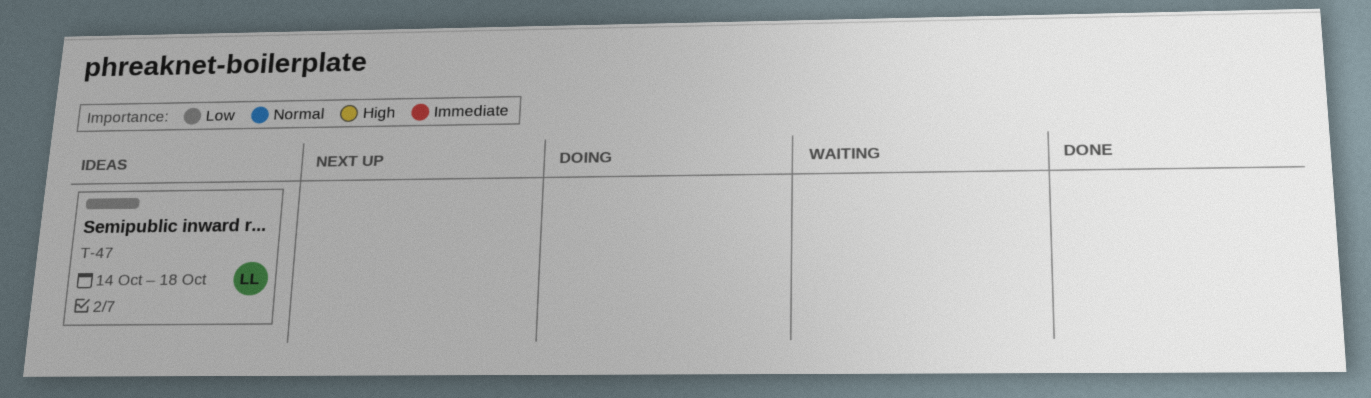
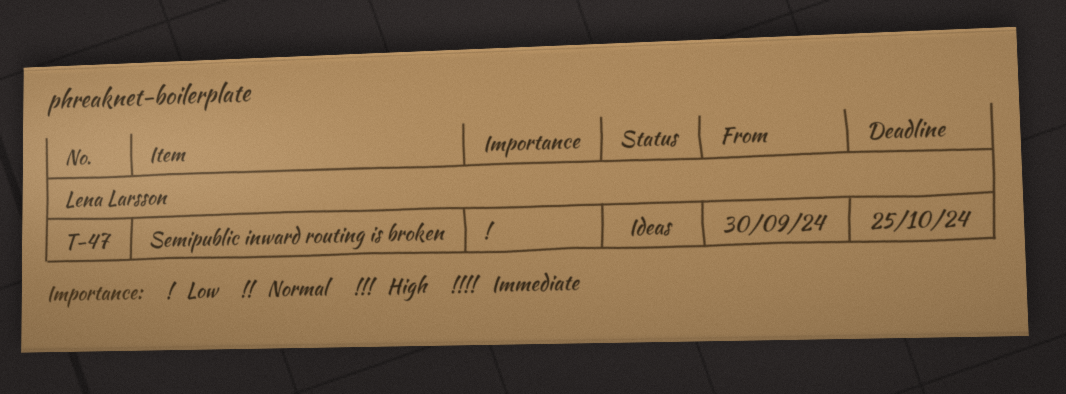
T-47, start: Oct 14 -> Sep 30
T-47, due: Oct 18 -> Oct 25

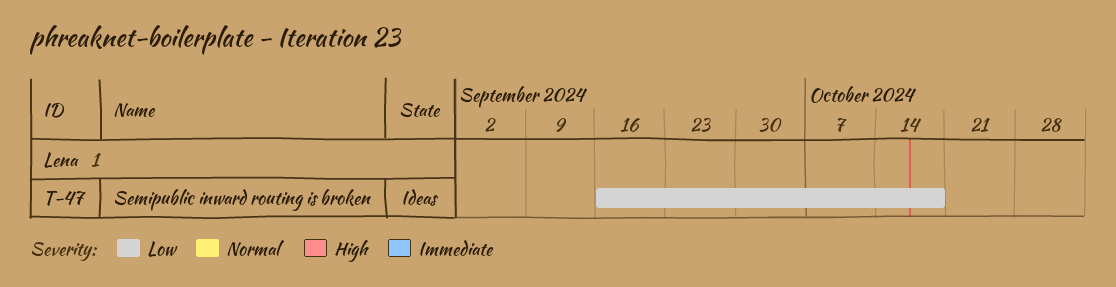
T-47, start: Sep 30 -> Sep 16
T-47, due: Oct 25 -> Oct 18

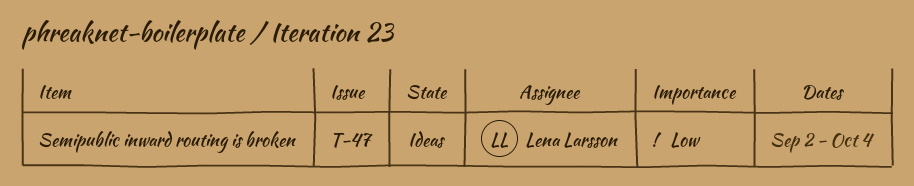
T-47, start: Sep 16 -> Sep 2
T-47, due: Oct 18 -> Oct 4

